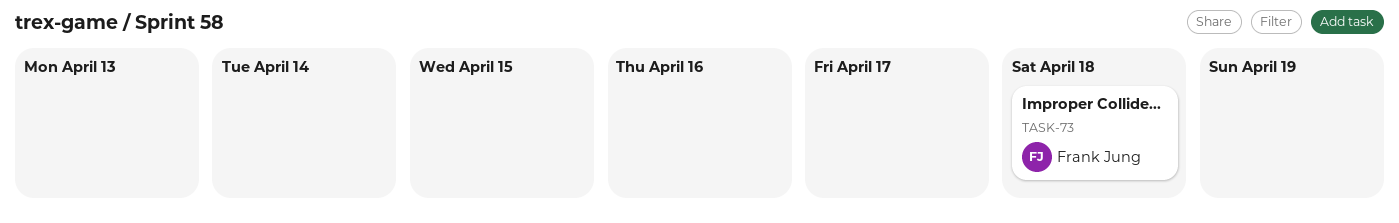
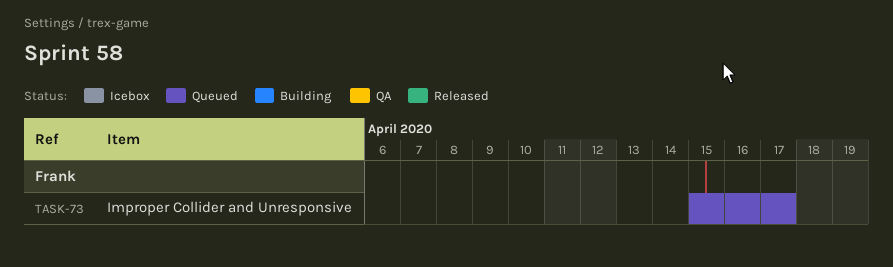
TASK-73, due: Apr 18 -> Apr 17

